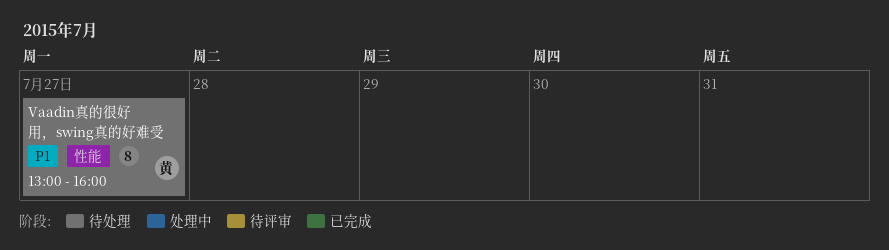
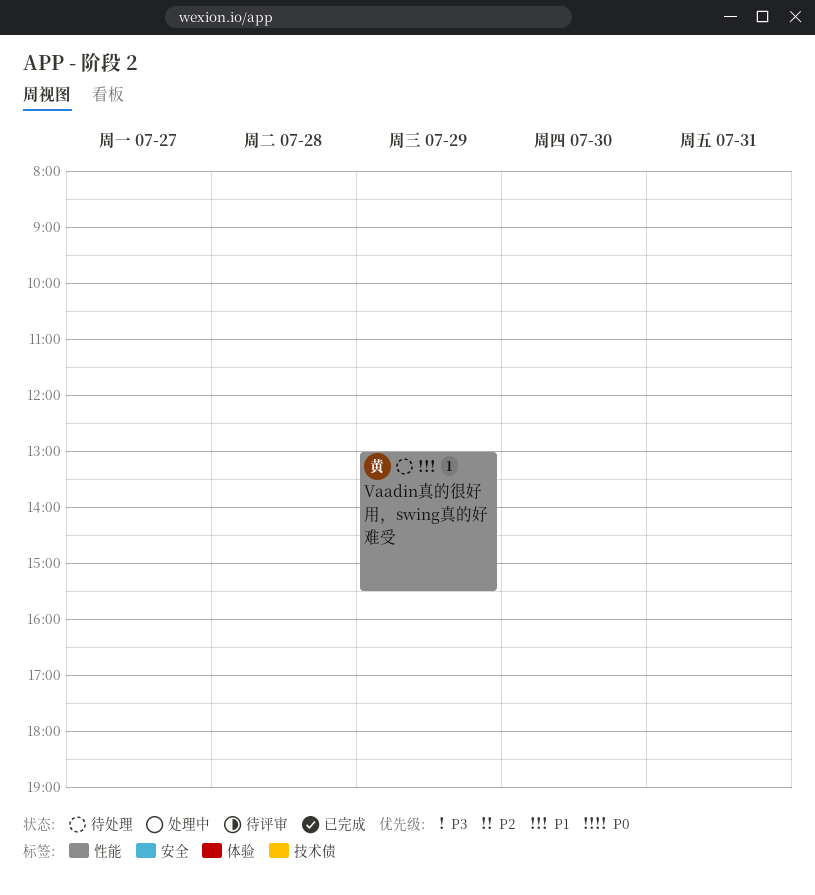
Vaadin真的很好用，swing真的好难受, estimate: 8 -> 1
Vaadin真的很好用，swing真的好难受, day: Jul 27 -> Jul 29
Vaadin真的很好用，swing真的好难受, ends: 16:00 -> 15:30

